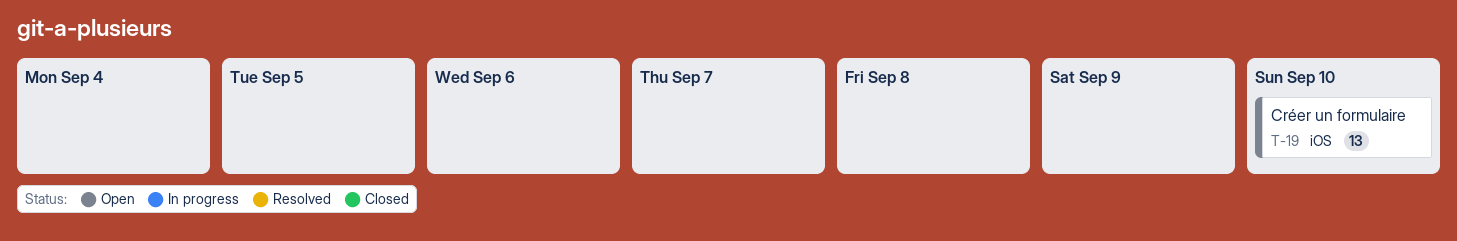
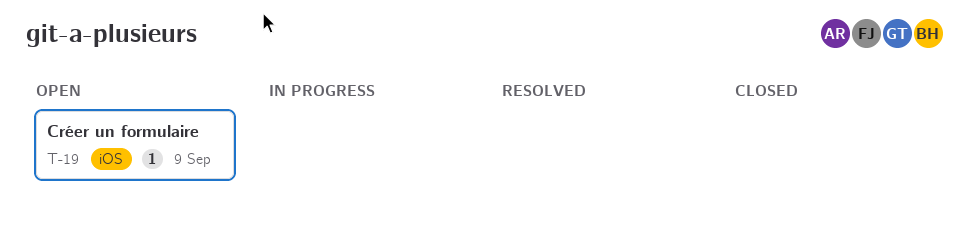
T-19, estimate: 13 -> 1
T-19, due: Sep 10 -> Sep 9

